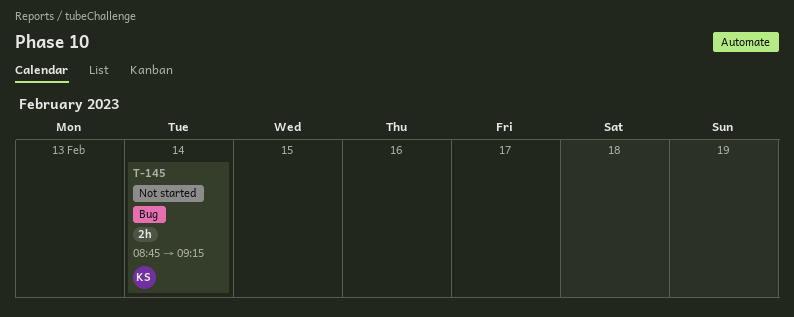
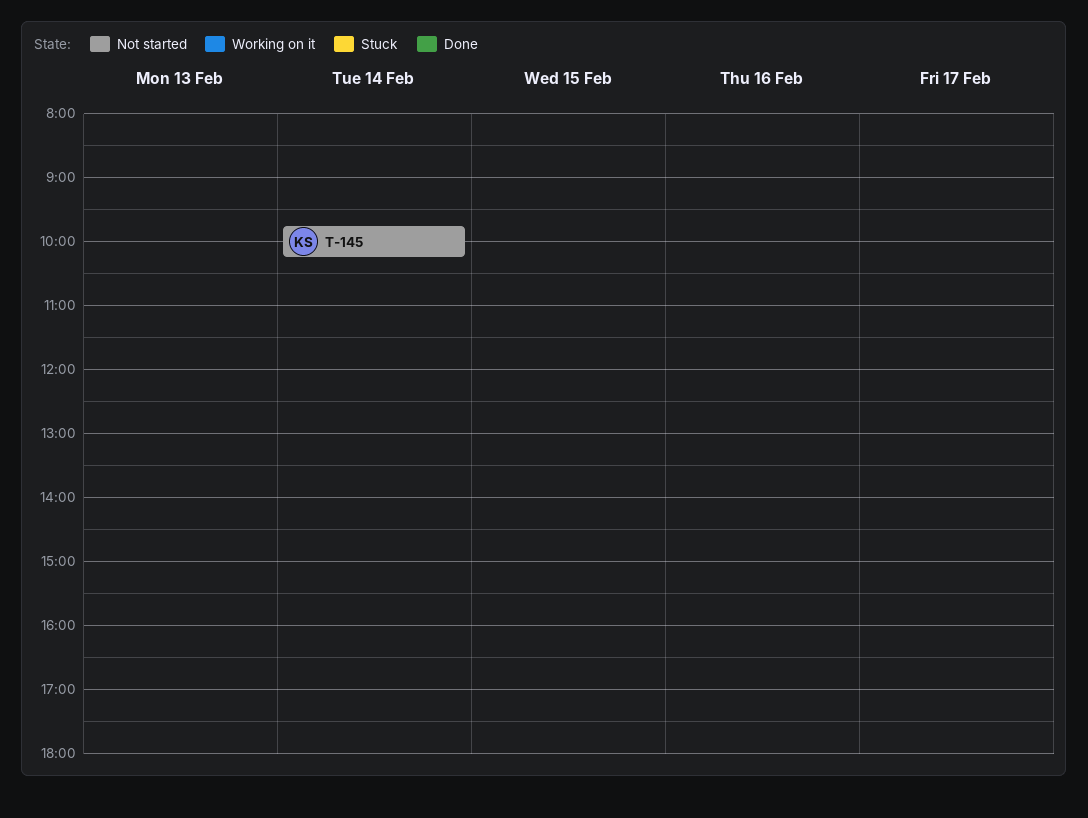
T-145, begins: 08:45 -> 09:45
T-145, ends: 09:15 -> 10:15

